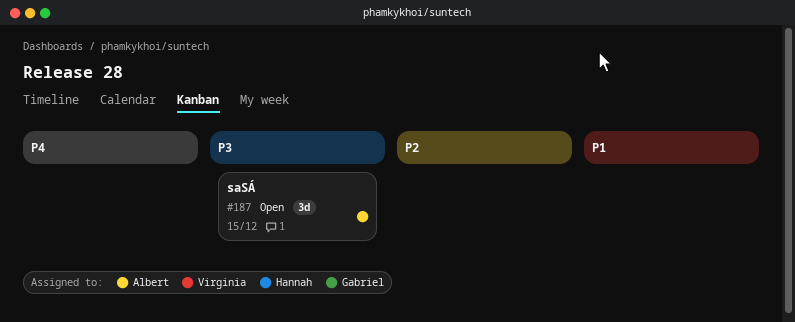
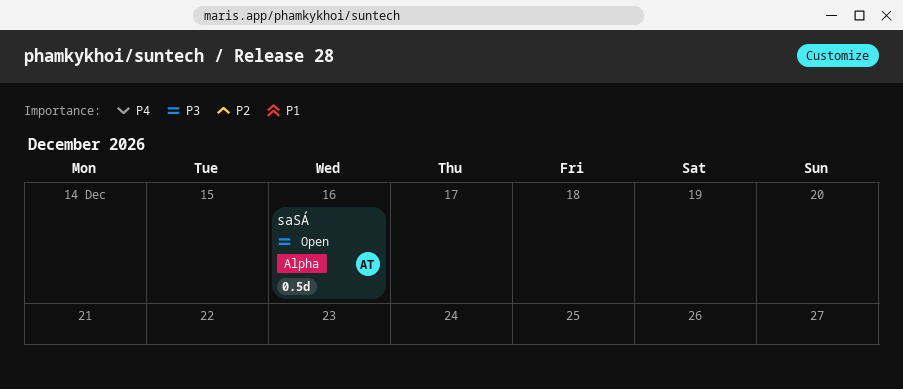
saSÁ, estimate: 3d -> 0.5d
saSÁ, due: Dec 15 -> Dec 16

